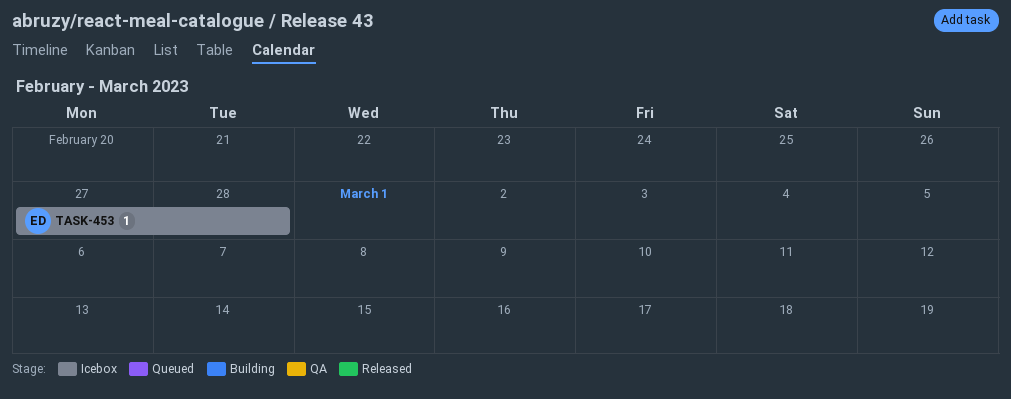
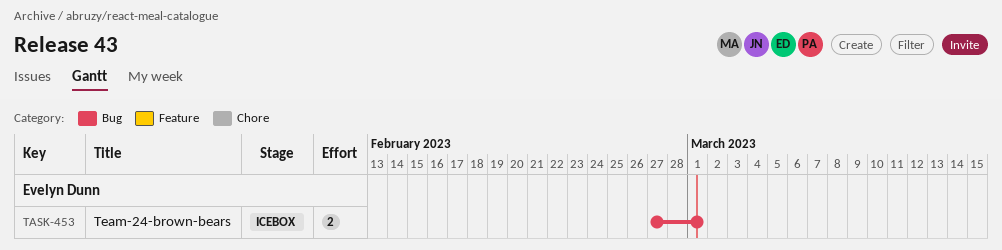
TASK-453, estimate: 1 -> 2
TASK-453, due: Feb 28 -> Mar 1

